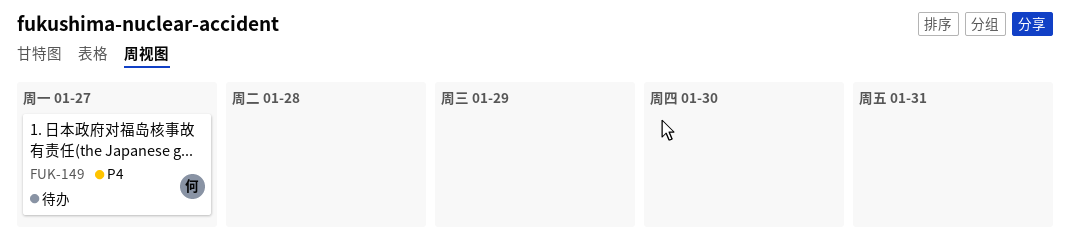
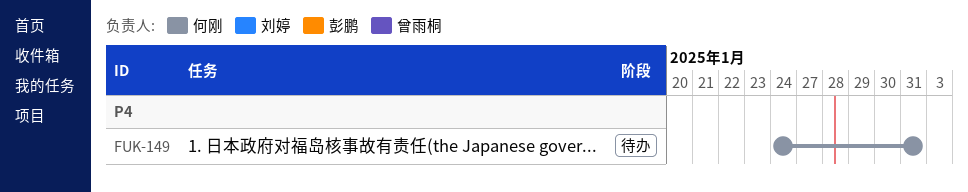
FUK-149, due: Jan 27 -> Jan 31

